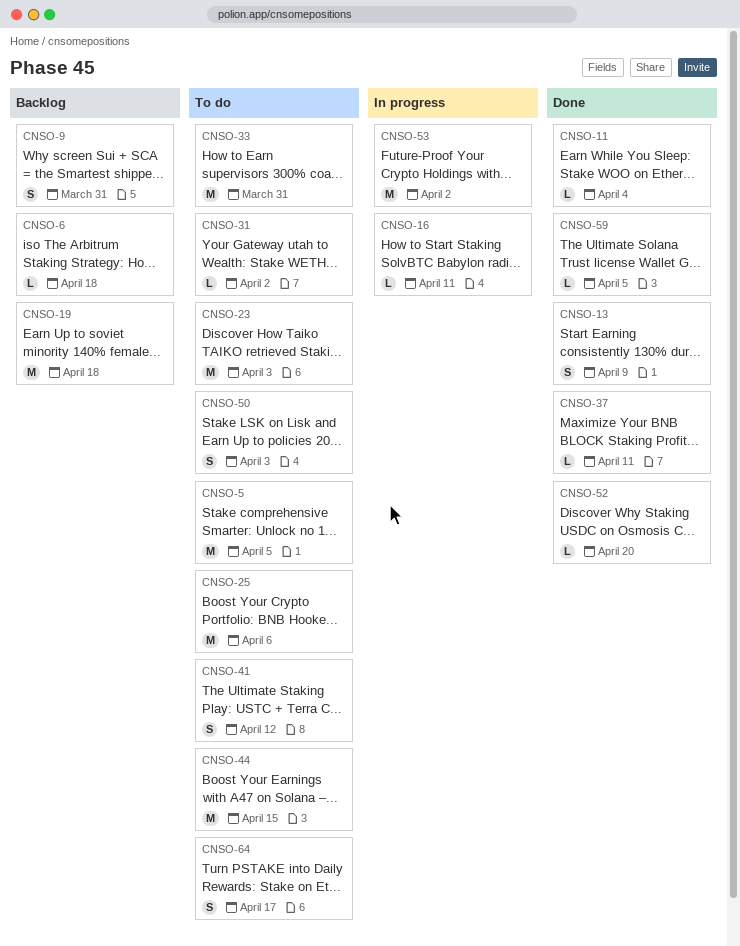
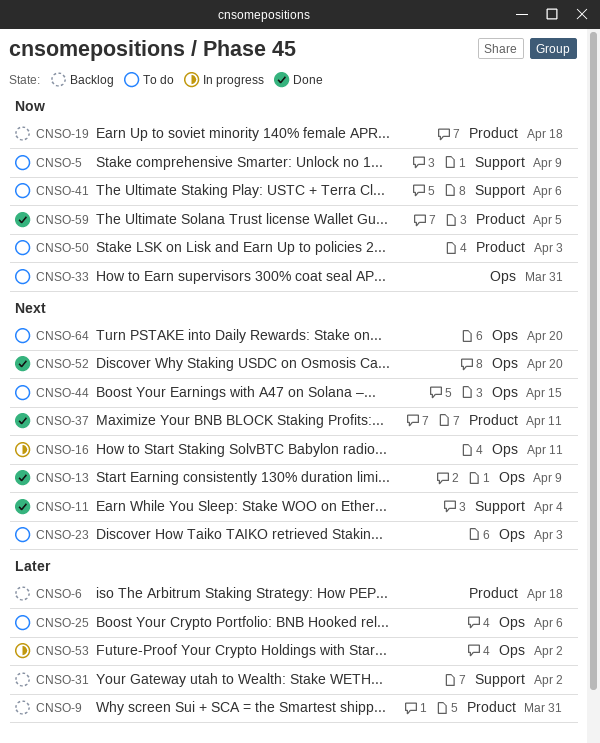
CNSO-5, due: Apr 5 -> Apr 9
CNSO-31, status: To do -> Backlog
CNSO-41, due: Apr 12 -> Apr 6
CNSO-64, due: Apr 17 -> Apr 20

